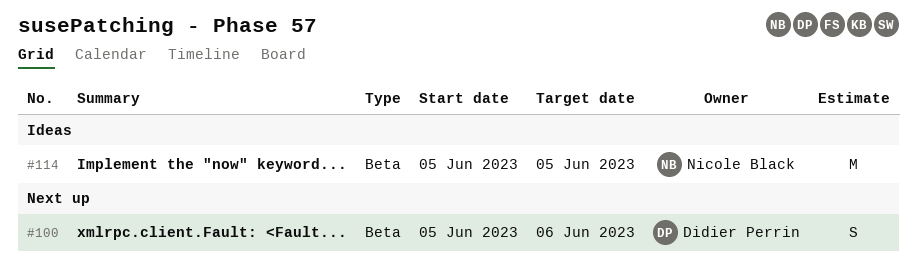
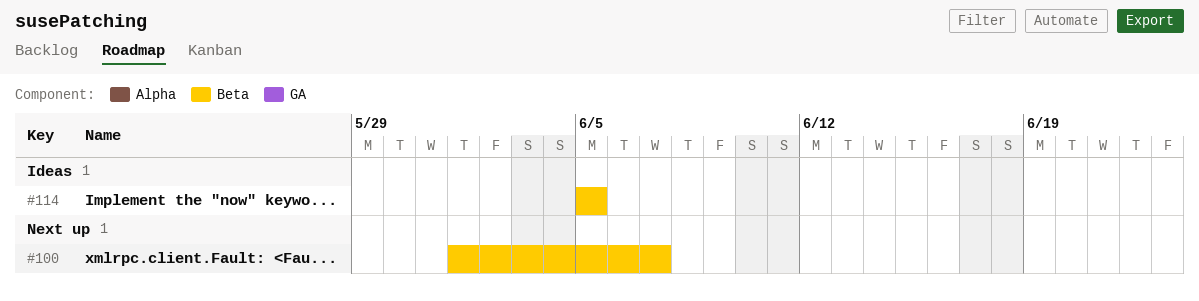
#100, start: Jun 5 -> Jun 1
#100, due: Jun 6 -> Jun 7

